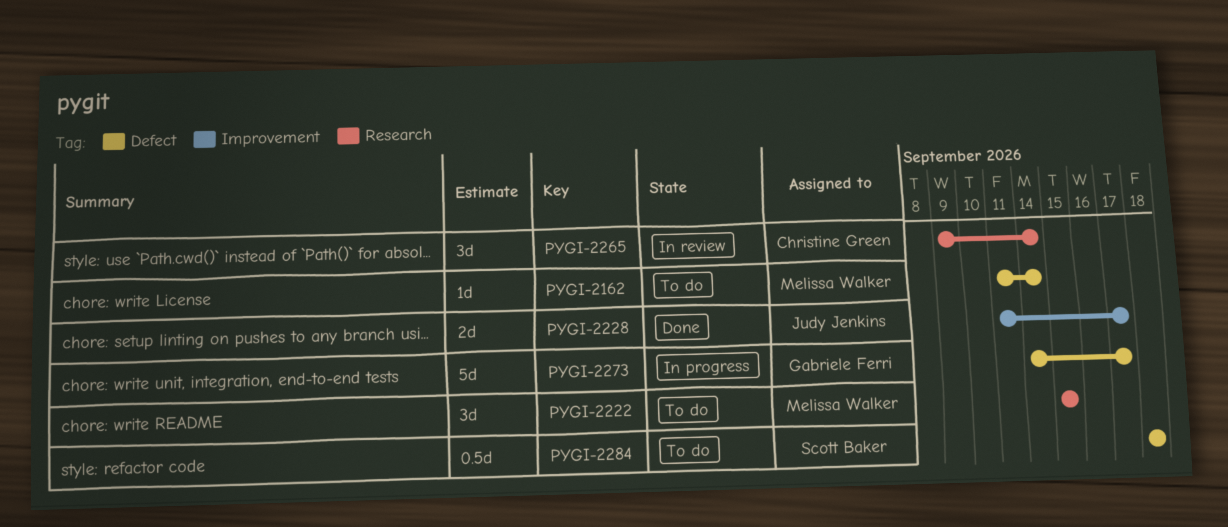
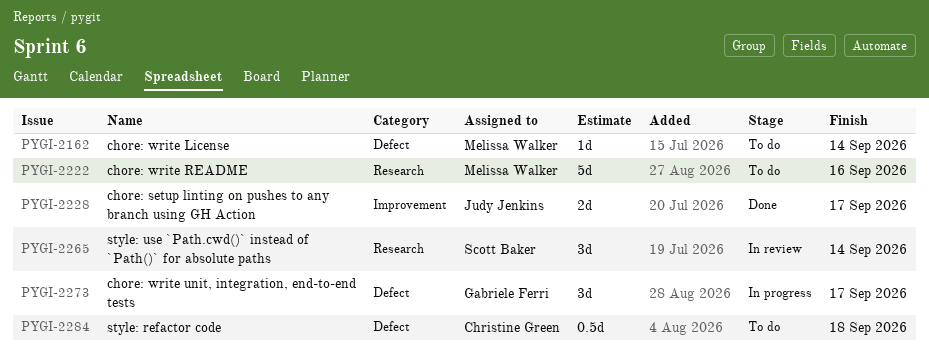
PYGI-2222, estimate: 3d -> 5d
PYGI-2222, due: Sep 15 -> Sep 16
PYGI-2265, owner: Christine Green -> Scott Baker
PYGI-2273, estimate: 5d -> 3d
PYGI-2284, owner: Scott Baker -> Christine Green

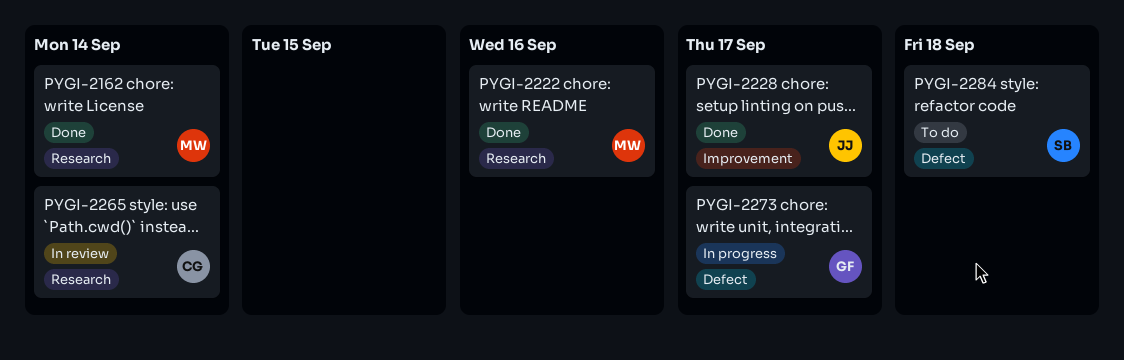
PYGI-2162, status: To do -> Done
PYGI-2162, label: Defect -> Research
PYGI-2222, status: To do -> Done
PYGI-2265, owner: Scott Baker -> Christine Green
PYGI-2284, owner: Christine Green -> Scott Baker

